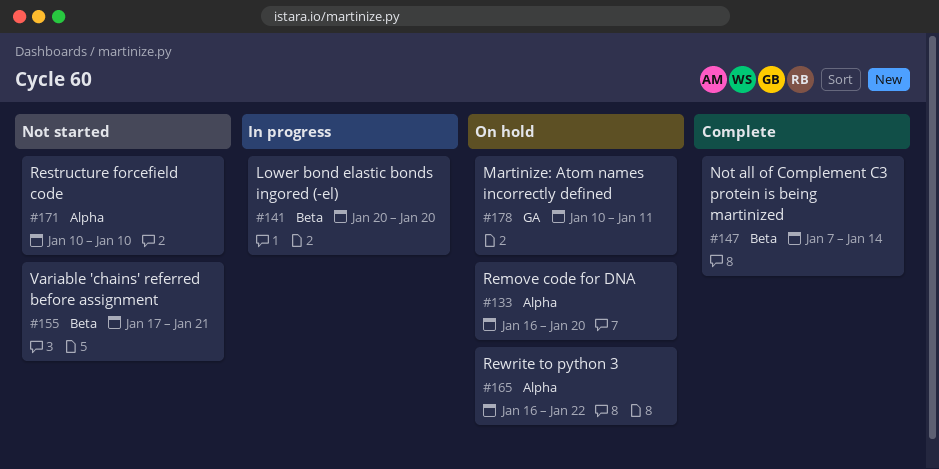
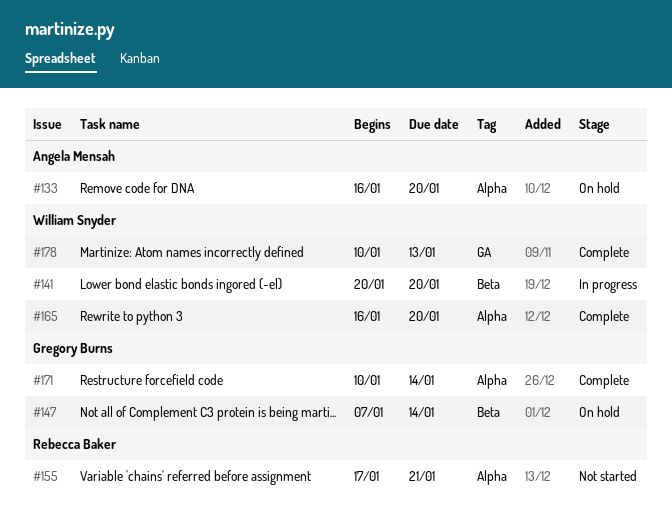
#147, status: Complete -> On hold
#155, label: Beta -> Alpha
#165, status: On hold -> Complete
#165, due: Jan 22 -> Jan 20
#171, status: Not started -> Complete
#171, due: Jan 10 -> Jan 14
#178, status: On hold -> Complete
#178, due: Jan 11 -> Jan 13

